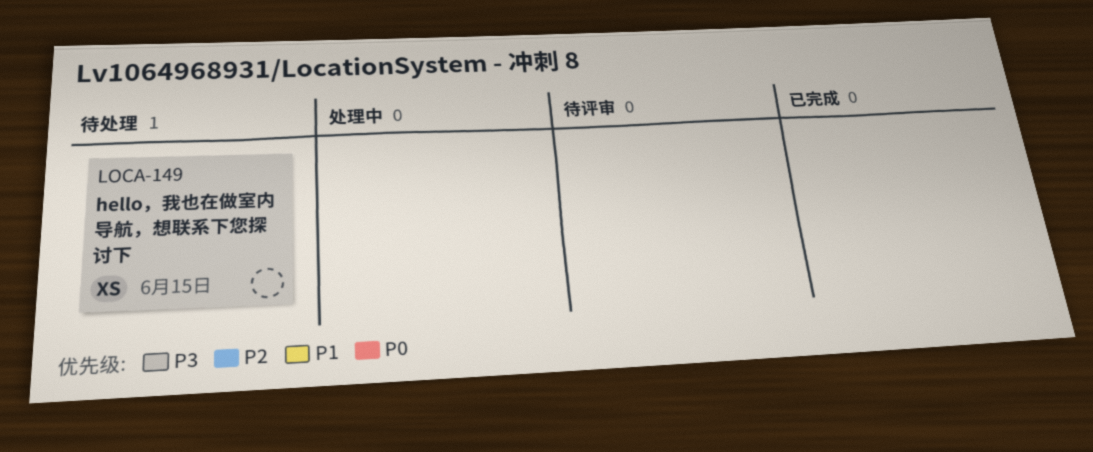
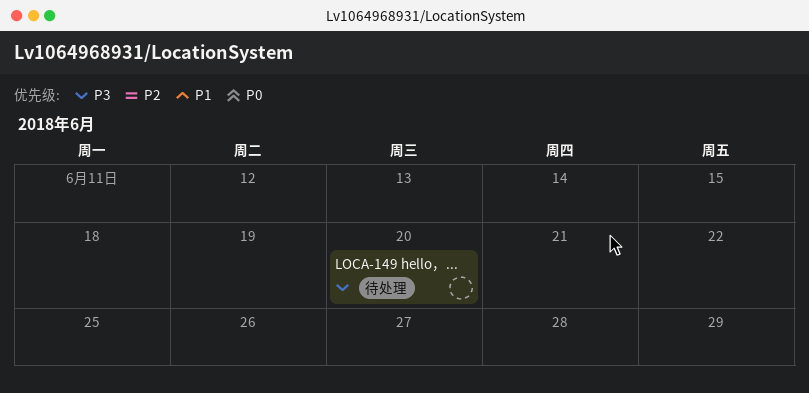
LOCA-149, due: Jun 15 -> Jun 20

